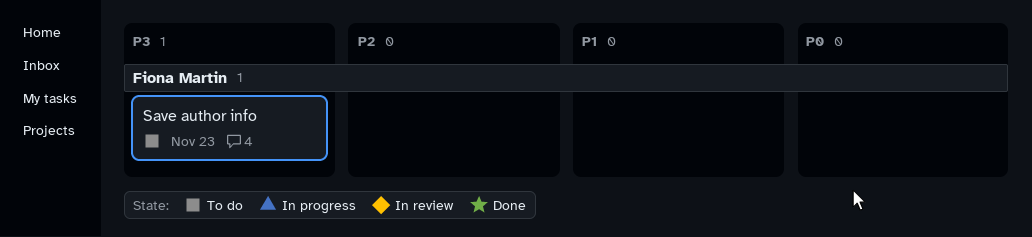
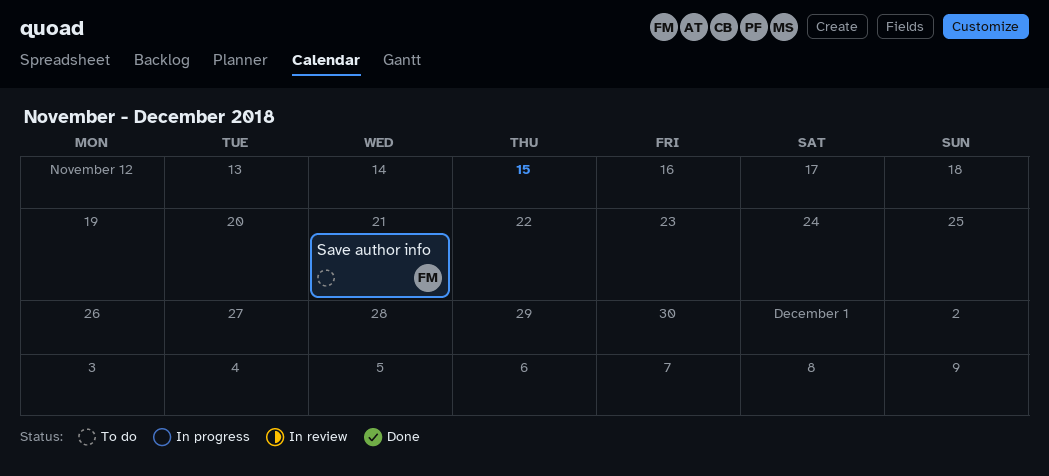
Save author info, due: Nov 23 -> Nov 21

